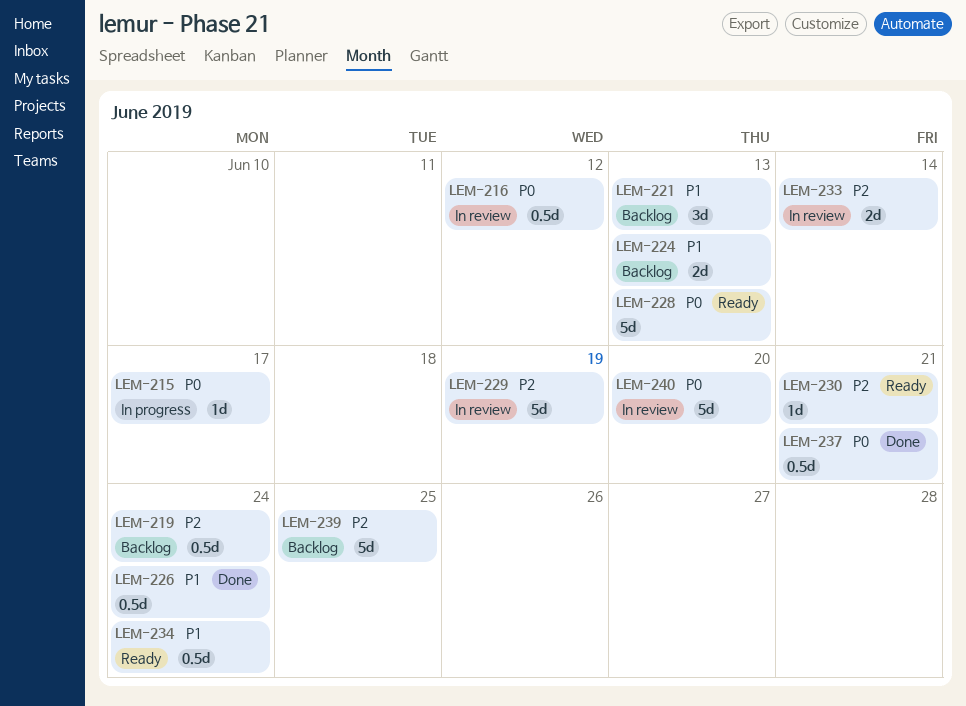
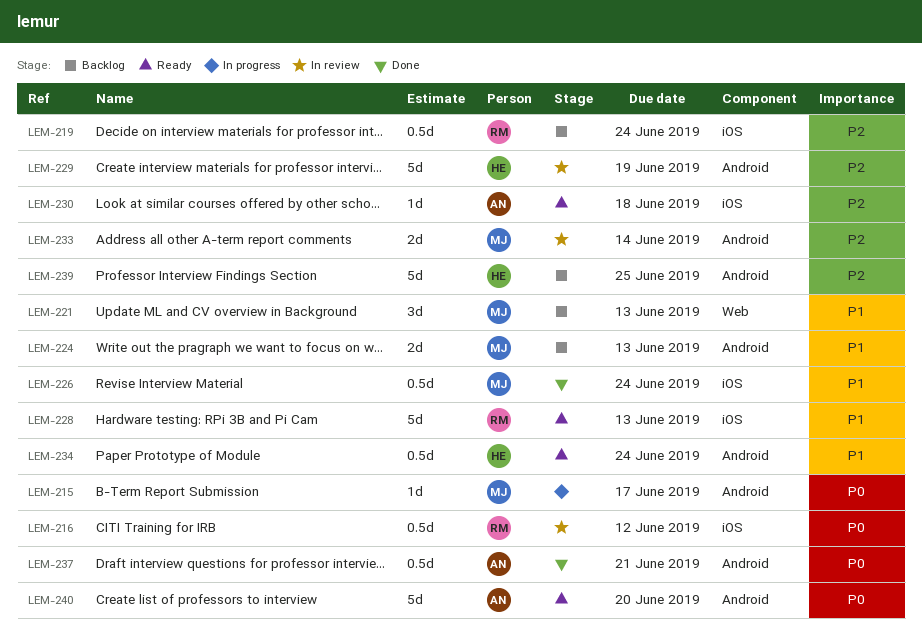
LEM-228, priority: P0 -> P1
LEM-230, due: Jun 21 -> Jun 18
LEM-240, status: In review -> Ready

